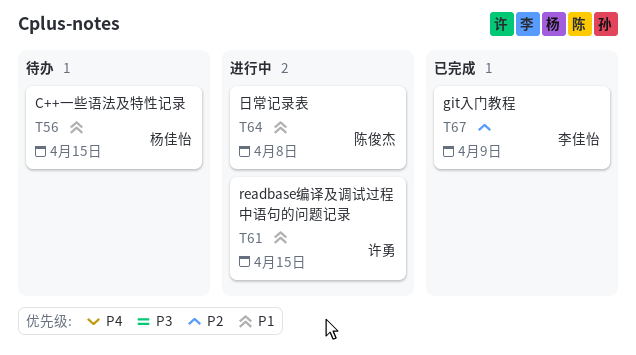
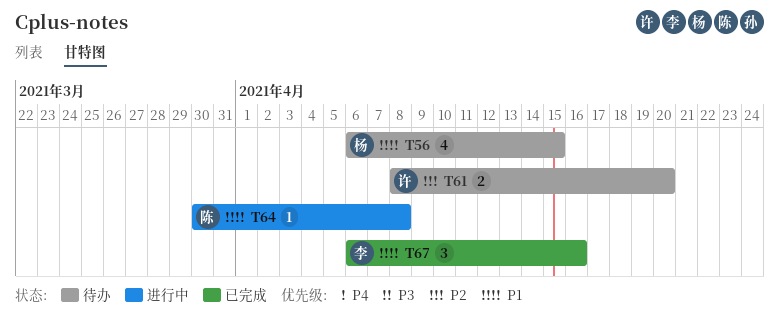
T61, status: 进行中 -> 待办
T61, priority: P1 -> P2
T61, due: Apr 15 -> Apr 20
T67, priority: P2 -> P1
T67, due: Apr 9 -> Apr 16

